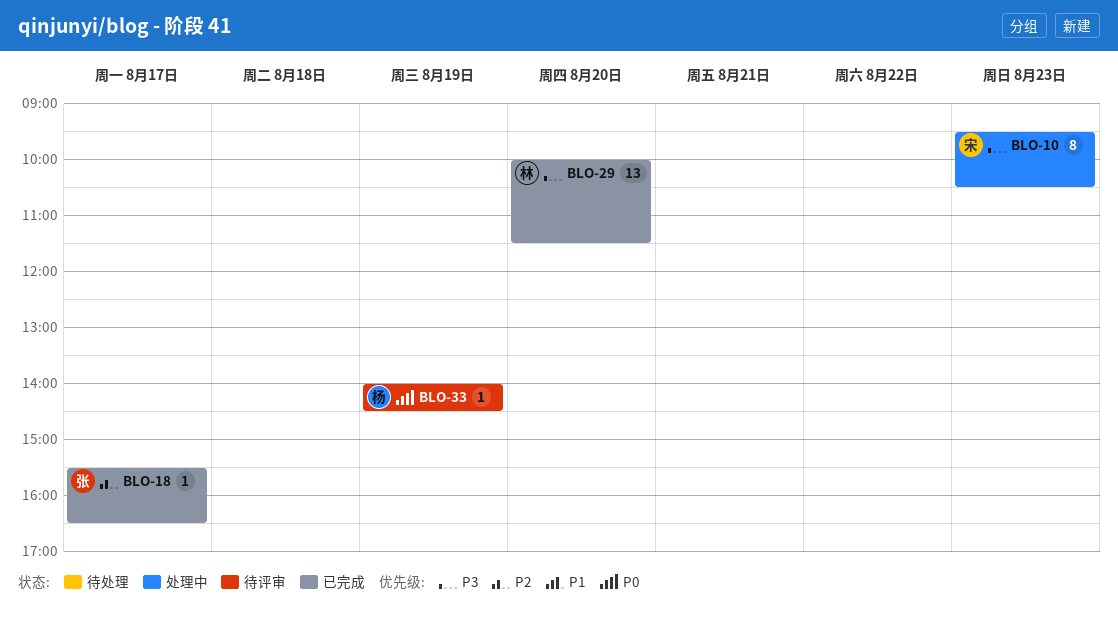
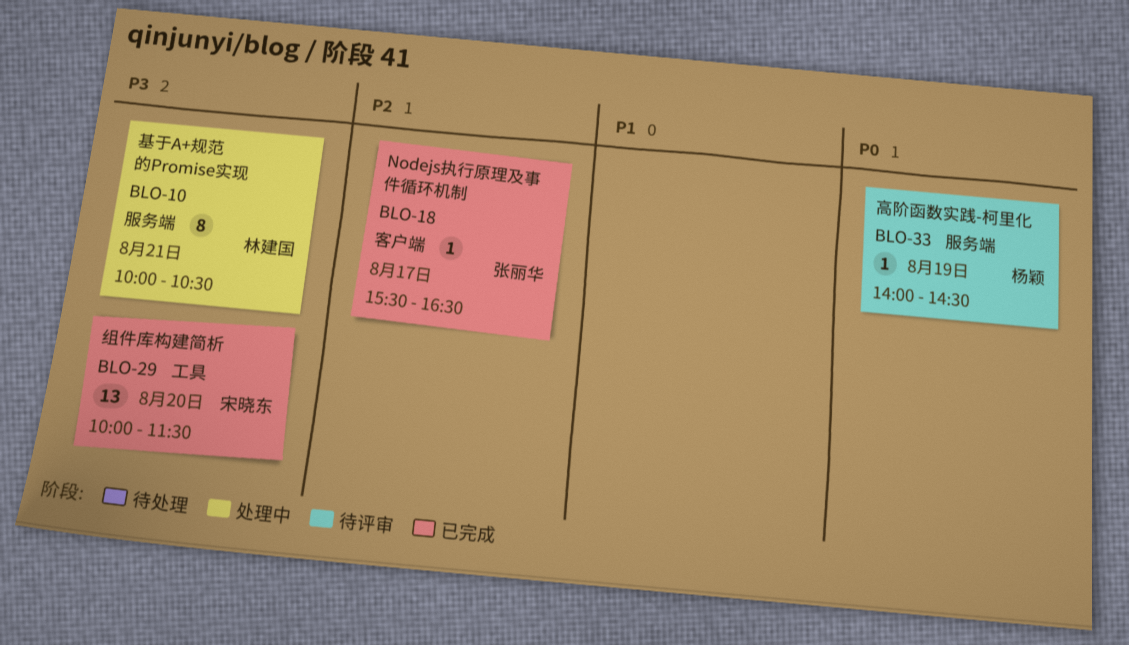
BLO-10, owner: 宋晓东 -> 林建国
BLO-10, day: Aug 23 -> Aug 21
BLO-10, begins: 09:30 -> 10:00
BLO-29, owner: 林建国 -> 宋晓东

